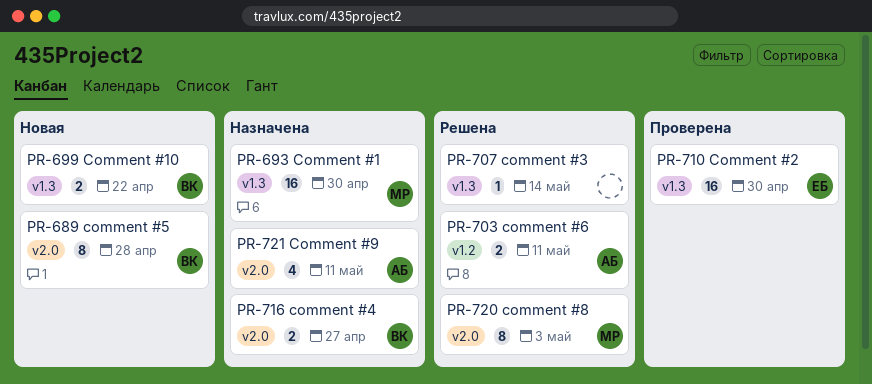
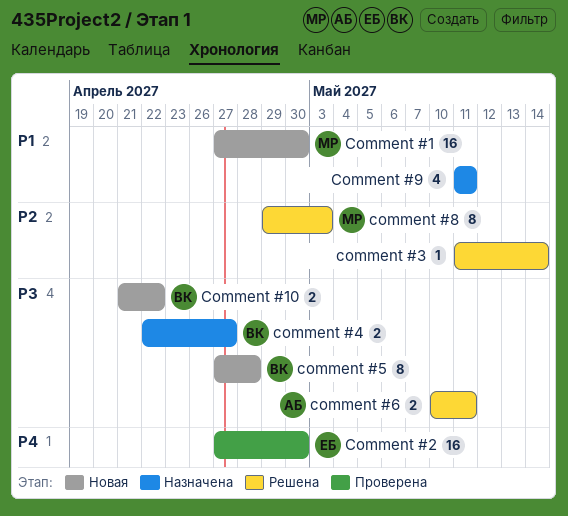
Comment #1, status: Назначена -> Новая
Comment #9, owner: АБ -> none

